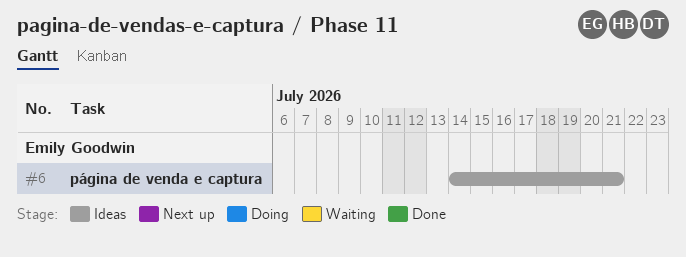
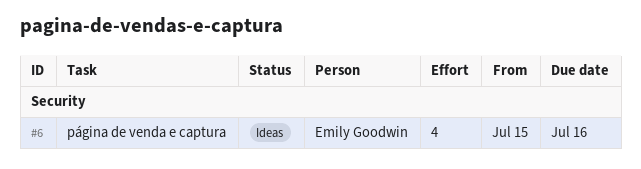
#6, start: Jul 14 -> Jul 15
#6, due: Jul 21 -> Jul 16

